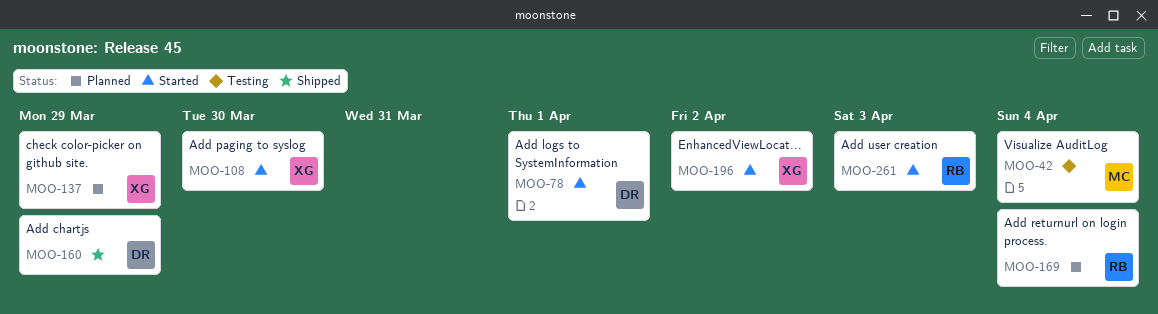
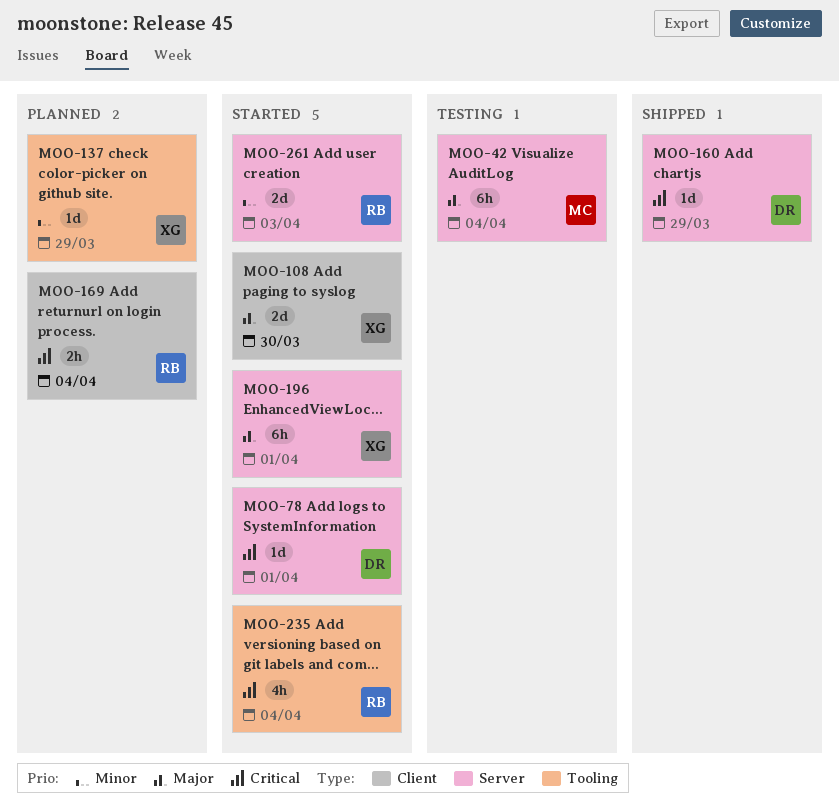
MOO-196, due: Apr 2 -> Apr 1
MOO-235: none -> present

